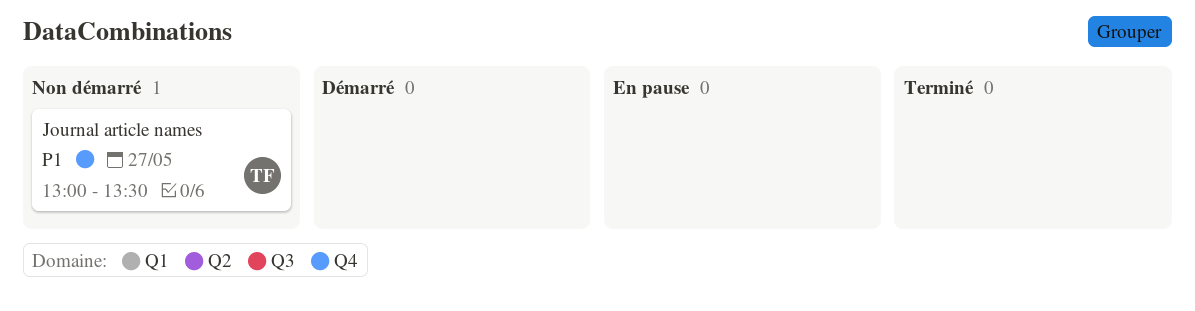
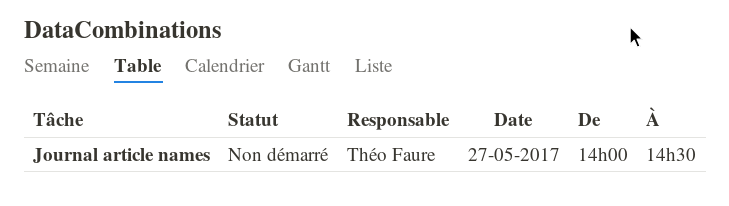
Journal article names, begins: 13:00 -> 14:00
Journal article names, ends: 13:30 -> 14:30

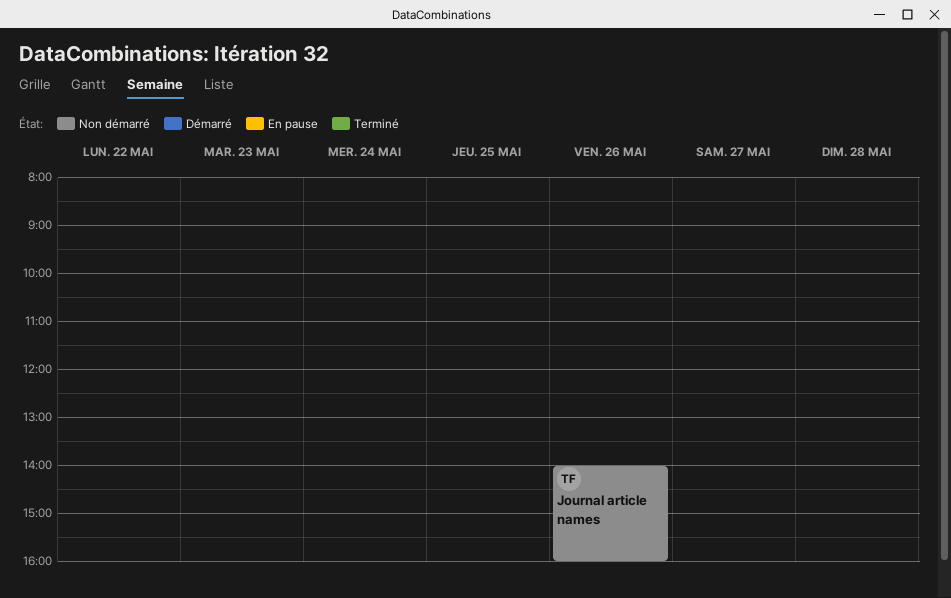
Journal article names, day: May 27 -> May 26
Journal article names, ends: 14:30 -> 16:00

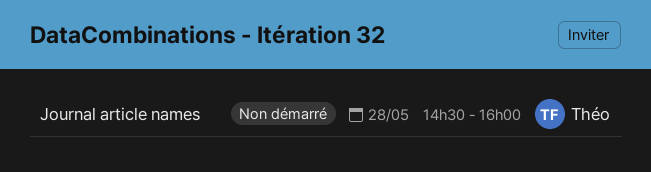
Journal article names, day: May 26 -> May 28
Journal article names, begins: 14:00 -> 14:30

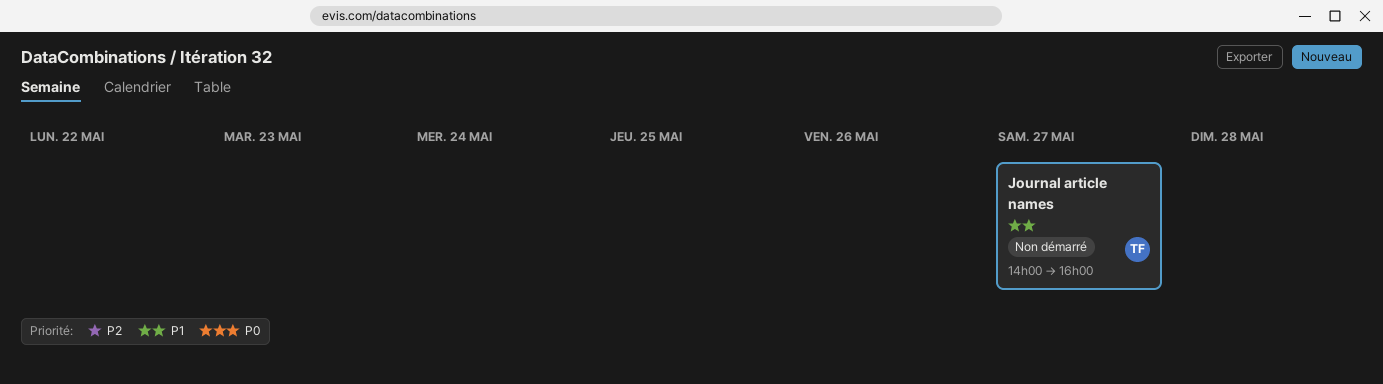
Journal article names, day: May 28 -> May 27
Journal article names, begins: 14:30 -> 14:00

